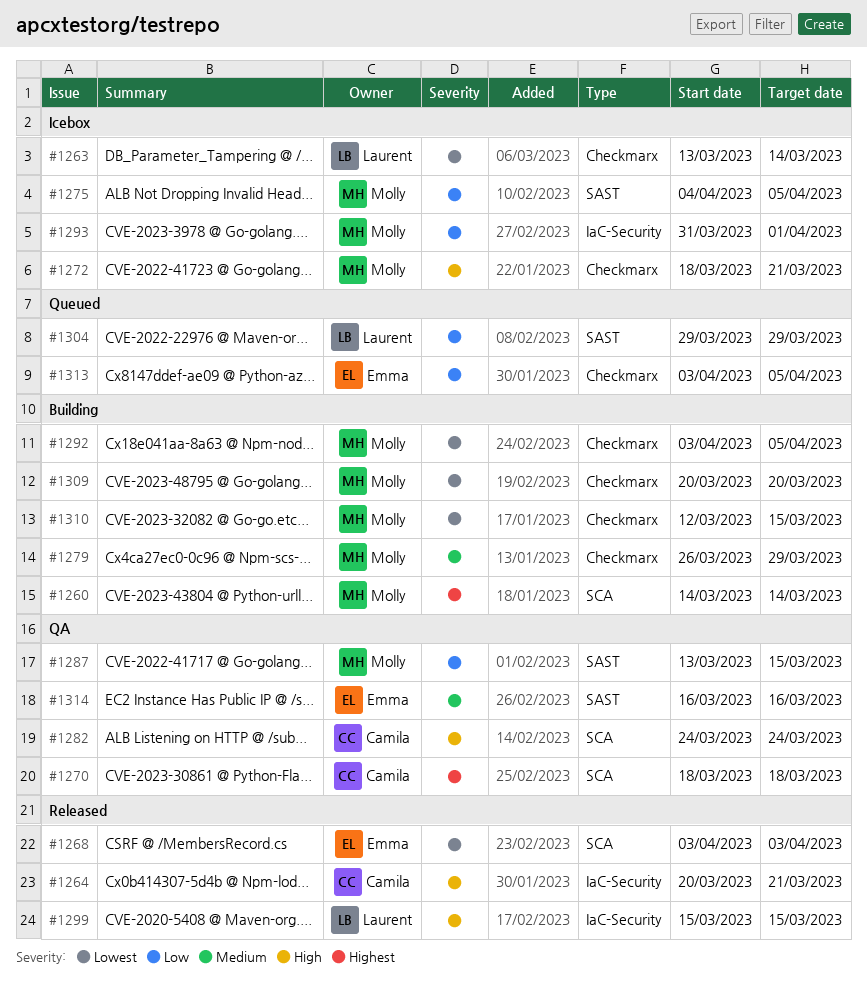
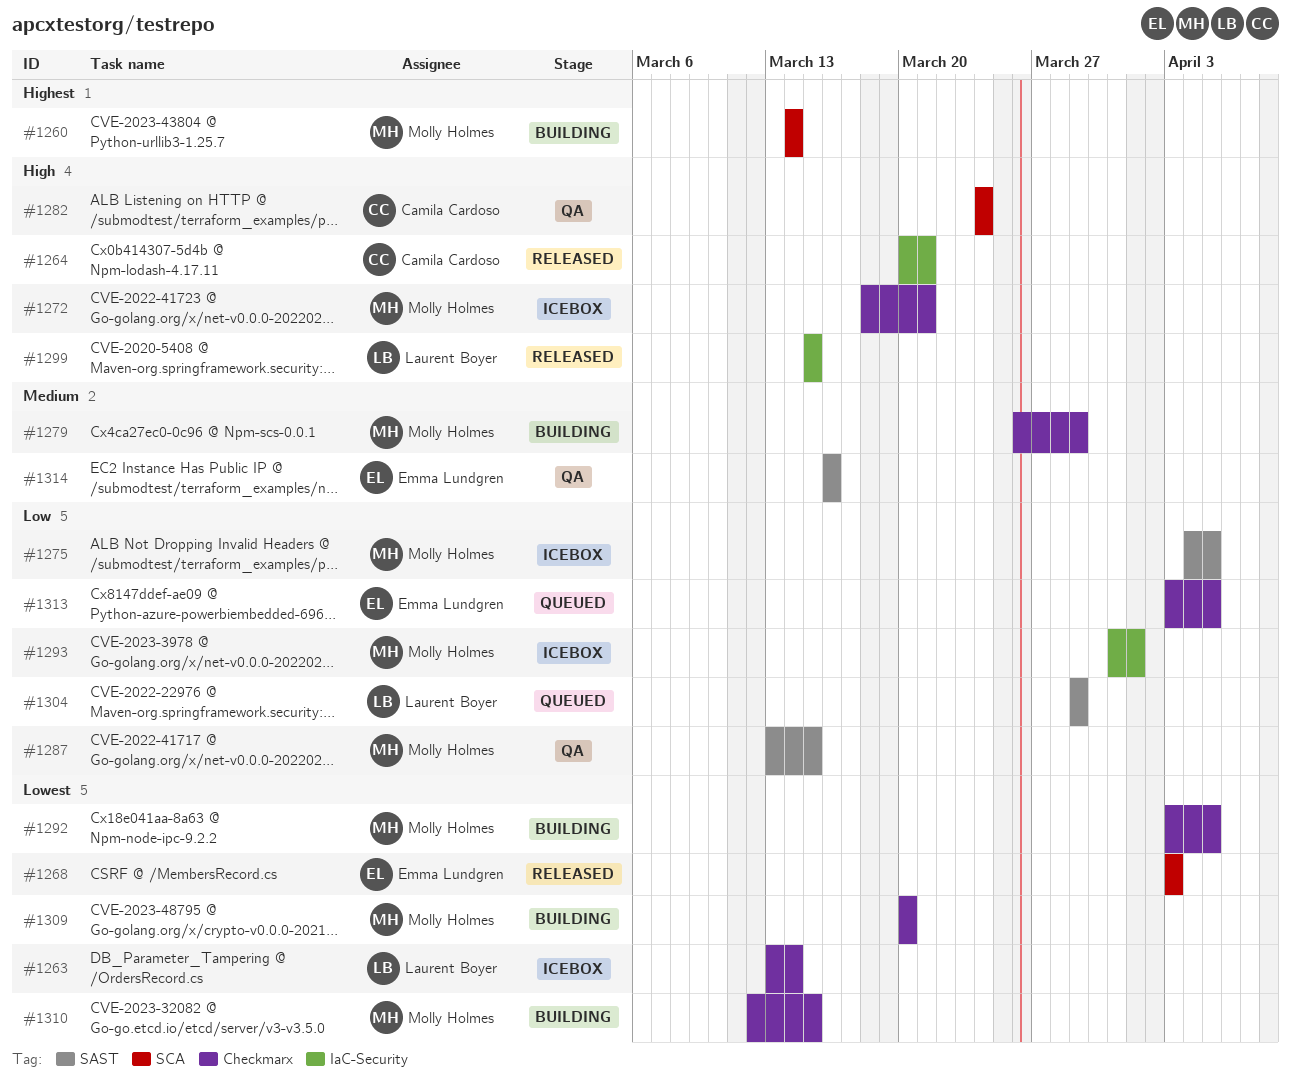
#1270: present -> none

